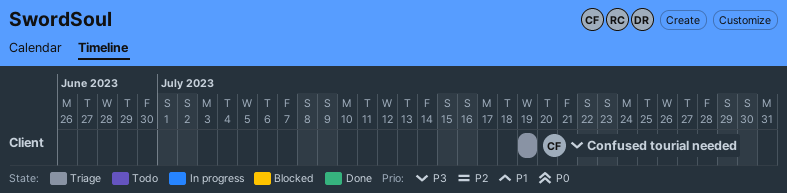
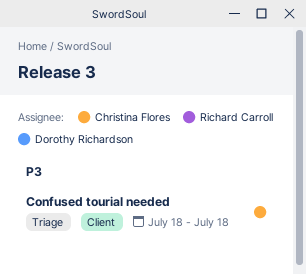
Confused tourial needed, start: Jul 19 -> Jul 18
Confused tourial needed, due: Jul 19 -> Jul 18

